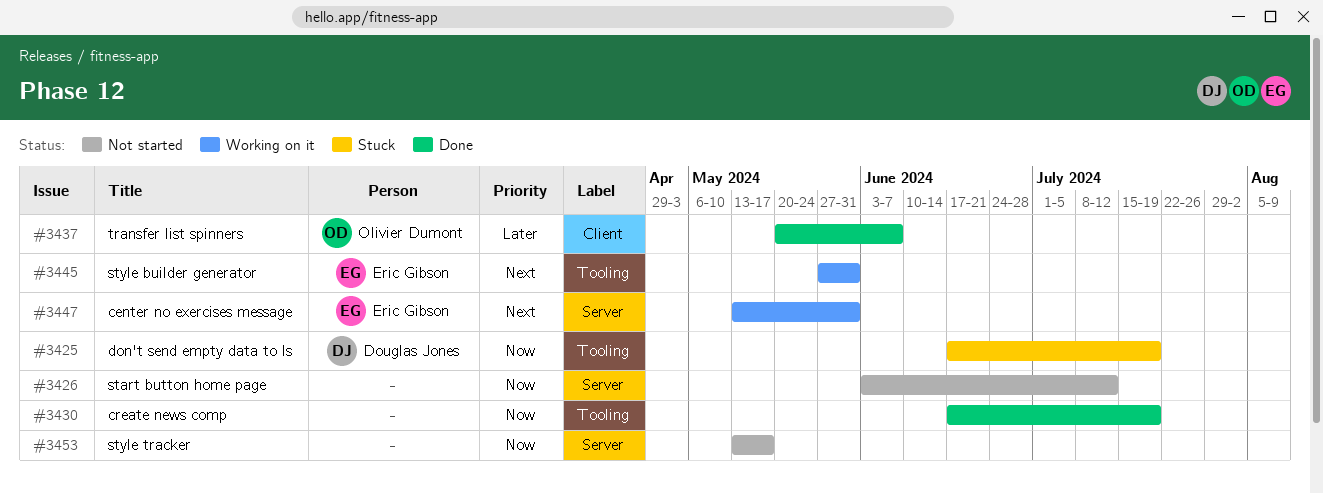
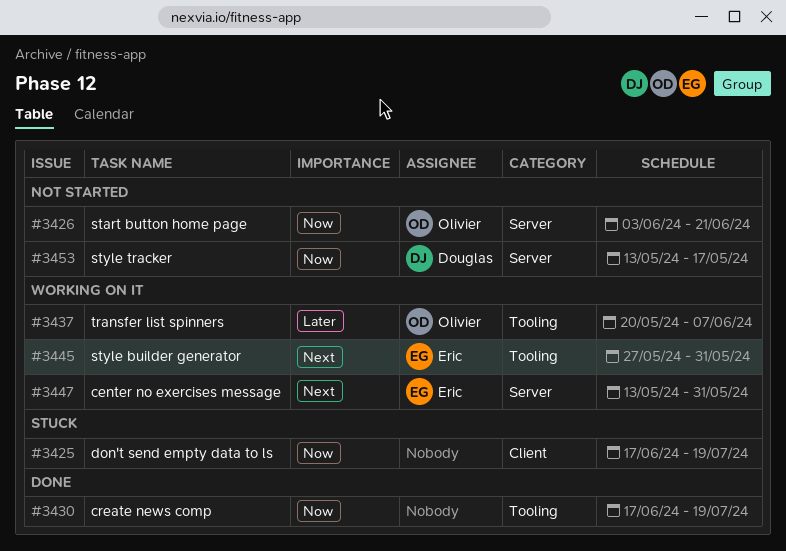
#3425, owner: Douglas Jones -> none
#3425, label: Tooling -> Client
#3426, owner: none -> Olivier Dumont
#3426, due: Jul 12 -> Jun 21
#3437, status: Done -> Working on it
#3437, label: Client -> Tooling
#3453, owner: none -> Douglas Jones

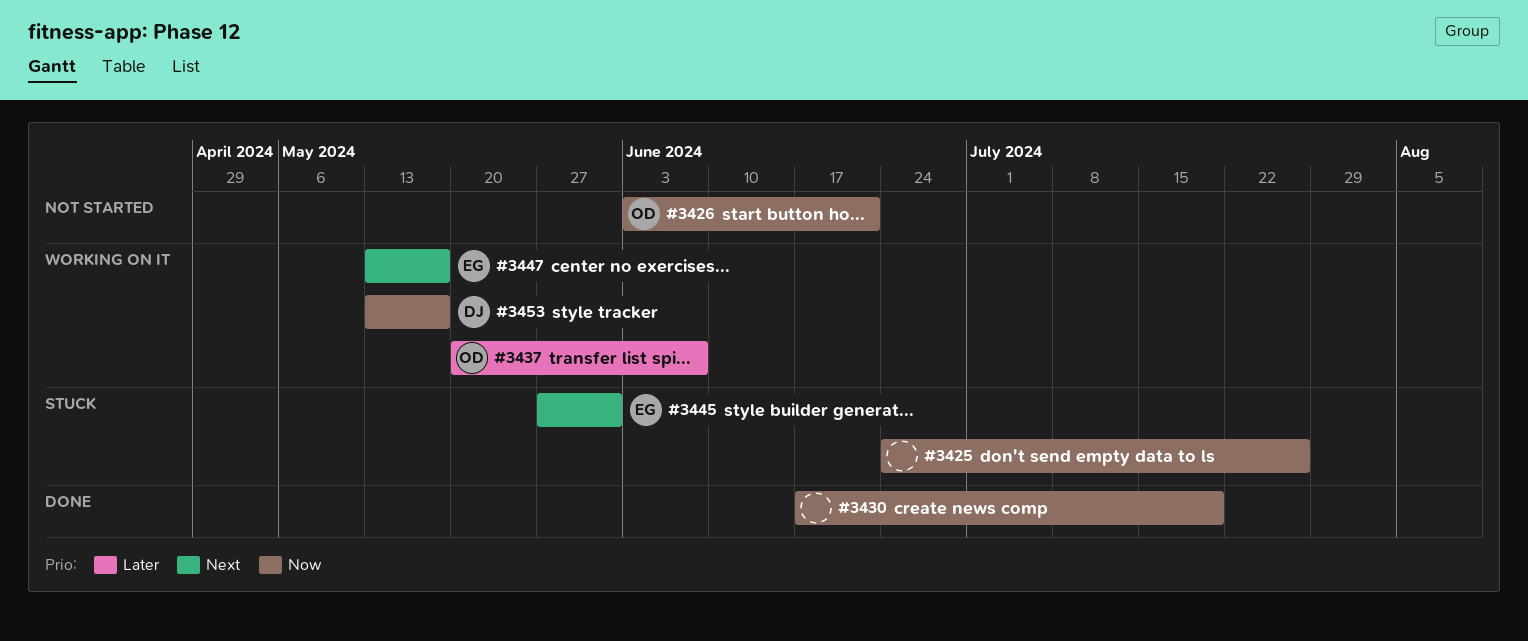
#3425, start: Jun 17 -> Jun 24
#3425, due: Jul 19 -> Jul 26
#3445, status: Working on it -> Stuck
#3447, due: May 31 -> May 17
#3453, status: Not started -> Working on it

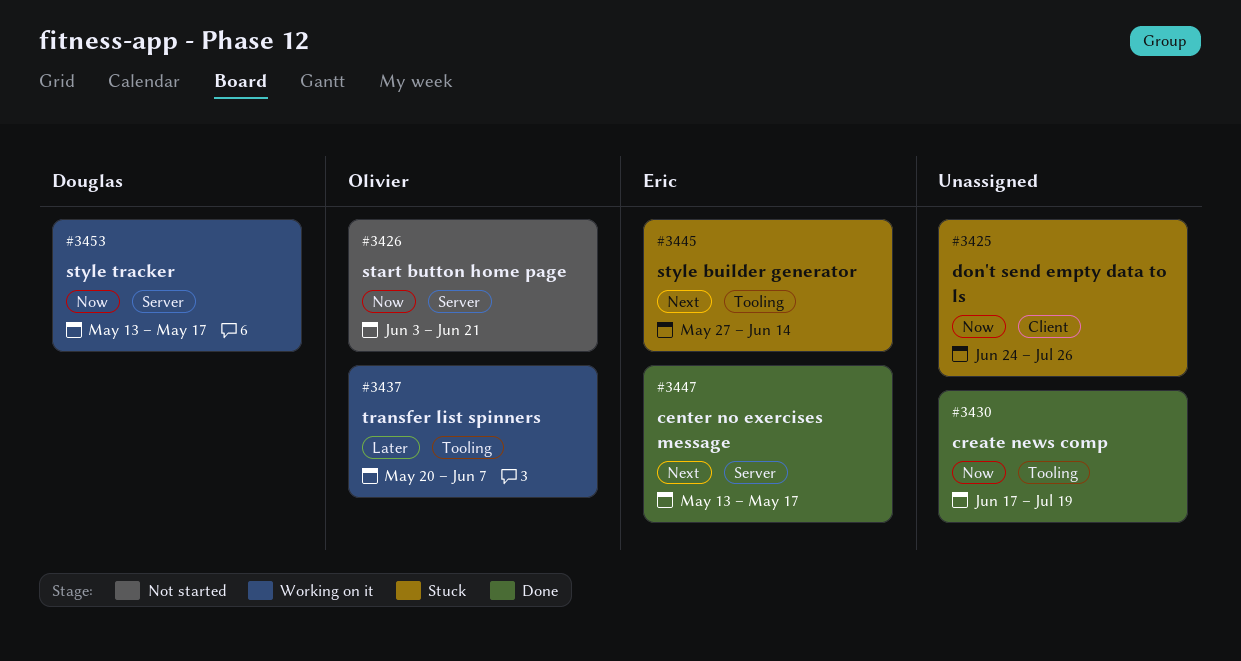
#3445, due: May 31 -> Jun 14
#3447, status: Working on it -> Done

